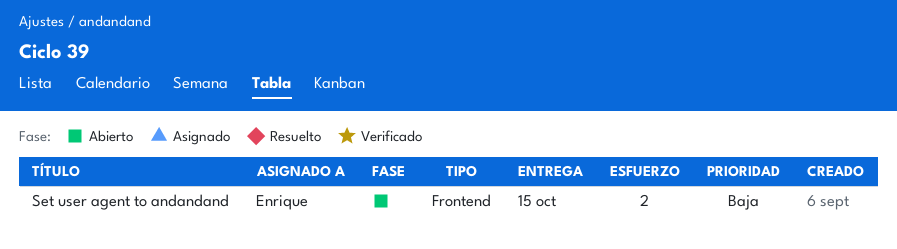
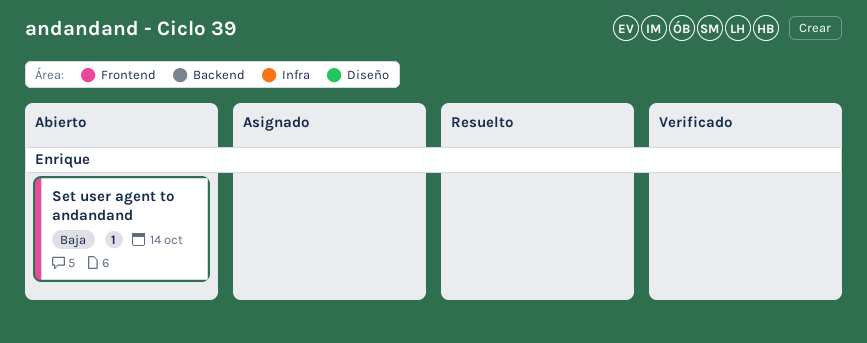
Set user agent to andandand, estimate: 2 -> 1
Set user agent to andandand, due: Oct 15 -> Oct 14

